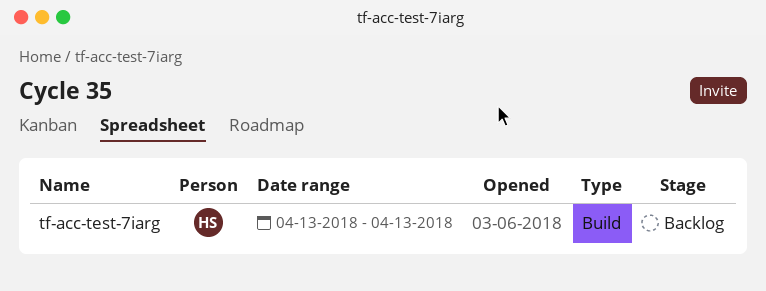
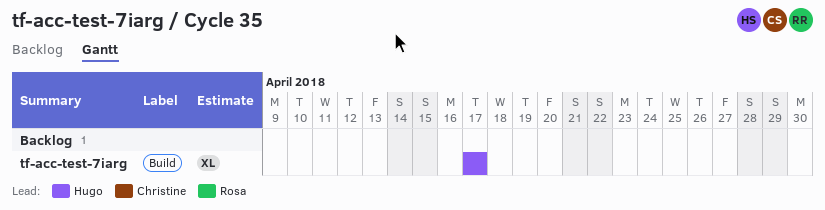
tf-acc-test-7iarg, start: Apr 13 -> Apr 17
tf-acc-test-7iarg, due: Apr 13 -> Apr 17

